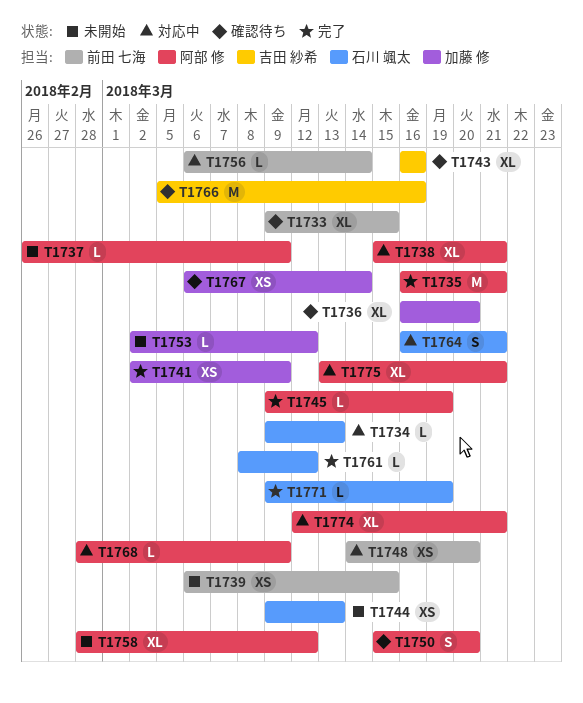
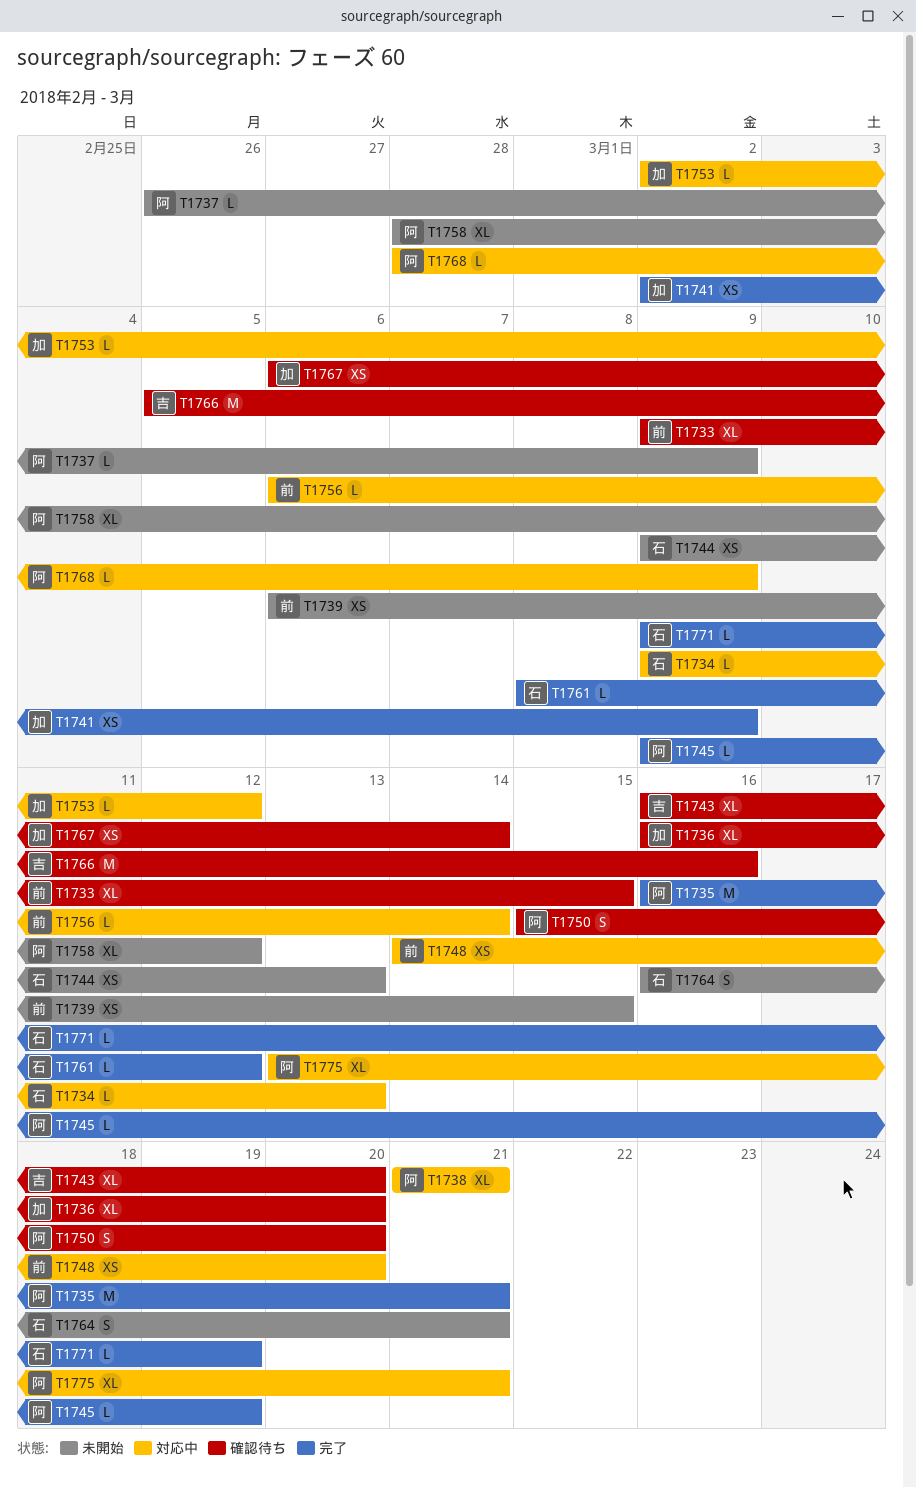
T1738, start: Mar 15 -> Mar 21
T1743, due: Mar 16 -> Mar 20
T1753, status: 未開始 -> 対応中
T1764, status: 対応中 -> 未開始
T1774: present -> none

